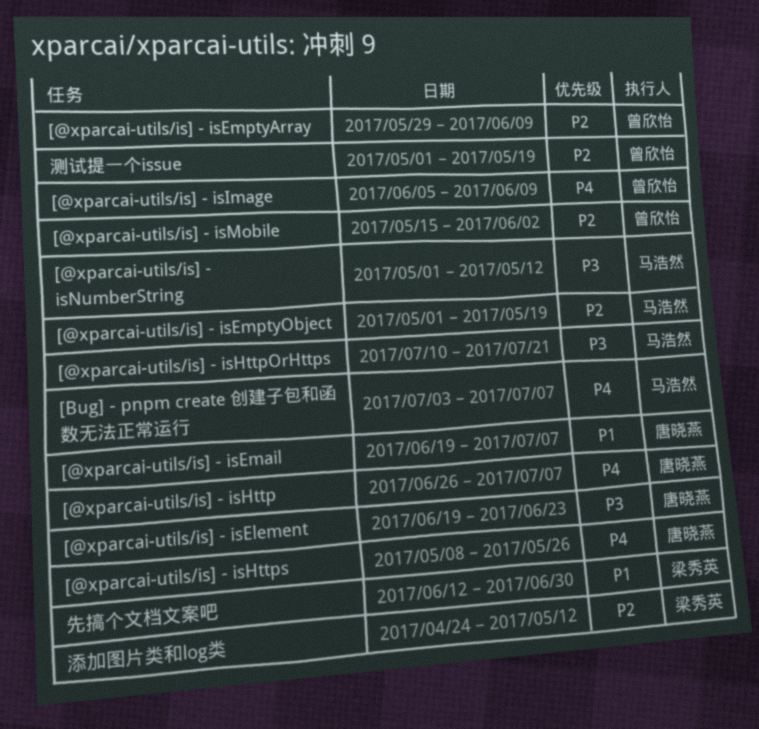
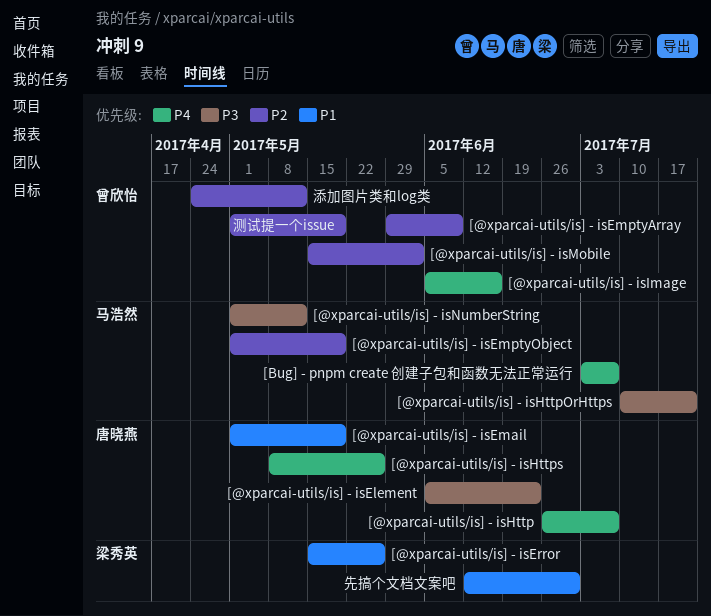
[@xparcai-utils/is] - isElement, start: Jun 19 -> Jun 5
[@xparcai-utils/is] - isEmail, start: Jun 19 -> May 1
[@xparcai-utils/is] - isEmail, due: Jul 7 -> May 19
[@xparcai-utils/is] - isError: none -> present
[@xparcai-utils/is] - isImage, due: Jun 9 -> Jun 16
添加图片类和log类, owner: 梁秀英 -> 曾欣怡

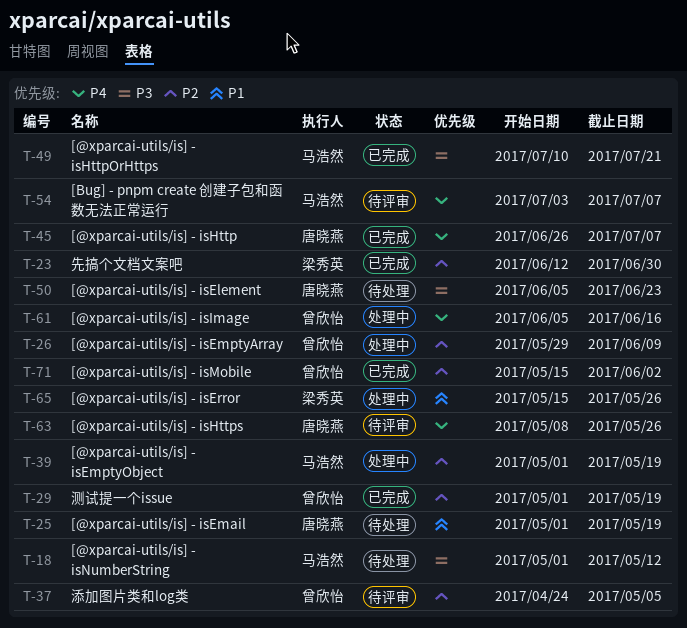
先搞个文档文案吧, priority: P1 -> P2
添加图片类和log类, due: May 12 -> May 5

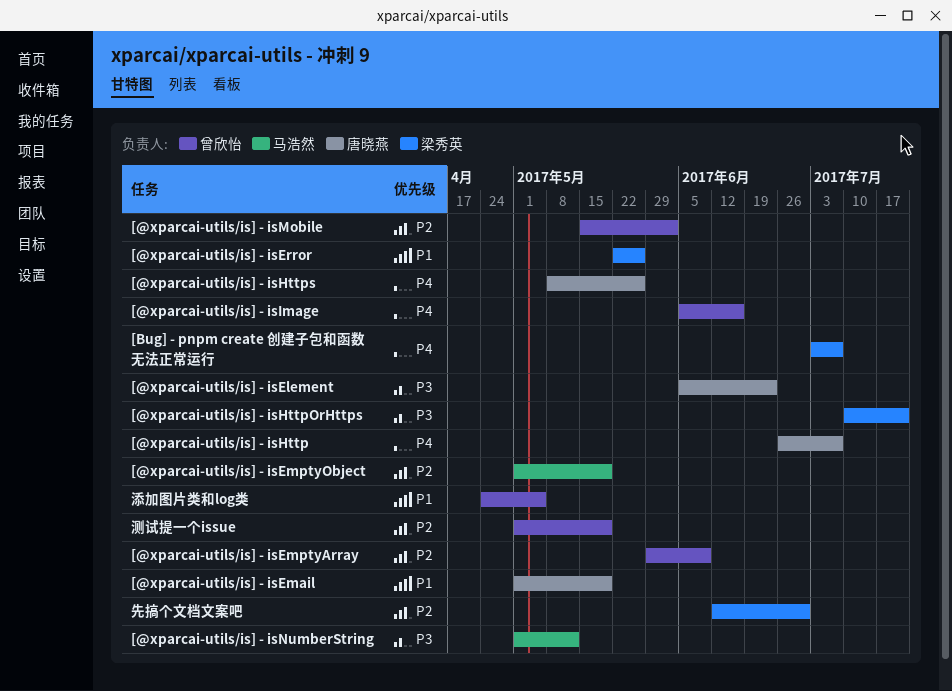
[@xparcai-utils/is] - isError, start: May 15 -> May 22
[@xparcai-utils/is] - isHttpOrHttps, owner: 马浩然 -> 梁秀英
[Bug] - pnpm create 创建子包和函数无法正常运行, owner: 马浩然 -> 梁秀英
添加图片类和log类, priority: P2 -> P1

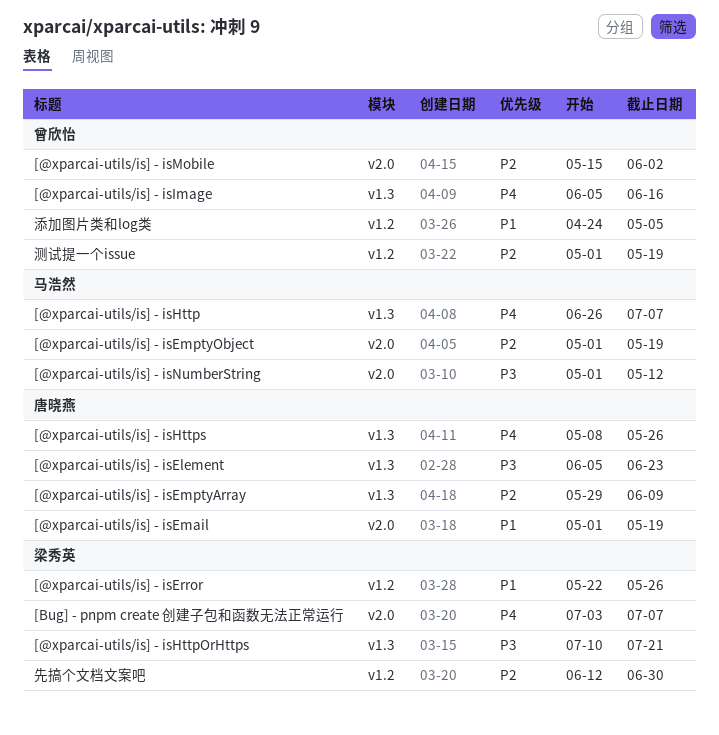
[@xparcai-utils/is] - isEmptyArray, owner: 曾欣怡 -> 唐晓燕
[@xparcai-utils/is] - isHttp, owner: 唐晓燕 -> 马浩然

